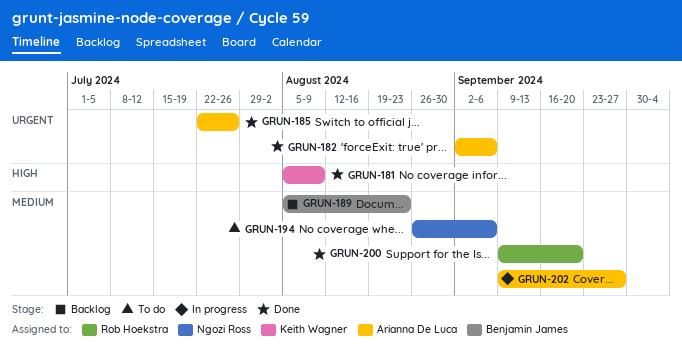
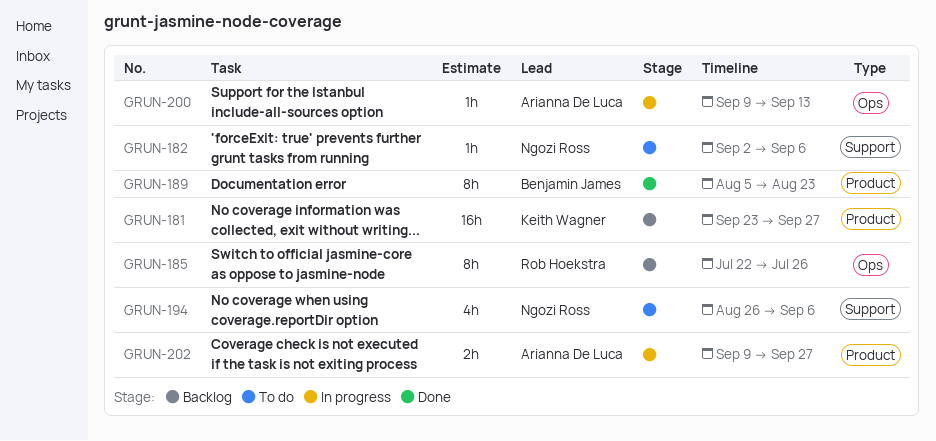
GRUN-181, status: Done -> Backlog
GRUN-181, start: Aug 5 -> Sep 23
GRUN-181, due: Aug 9 -> Sep 27
GRUN-182, status: Done -> To do
GRUN-182, owner: Arianna De Luca -> Ngozi Ross
GRUN-185, status: Done -> Backlog
GRUN-185, owner: Arianna De Luca -> Rob Hoekstra
GRUN-189, status: Backlog -> Done
GRUN-200, status: Done -> In progress
GRUN-200, owner: Rob Hoekstra -> Arianna De Luca
GRUN-200, due: Sep 20 -> Sep 13

